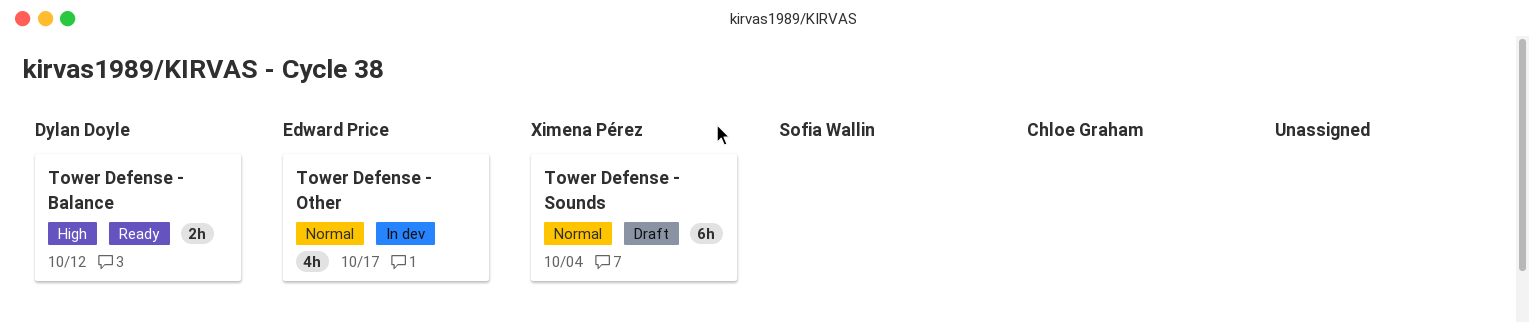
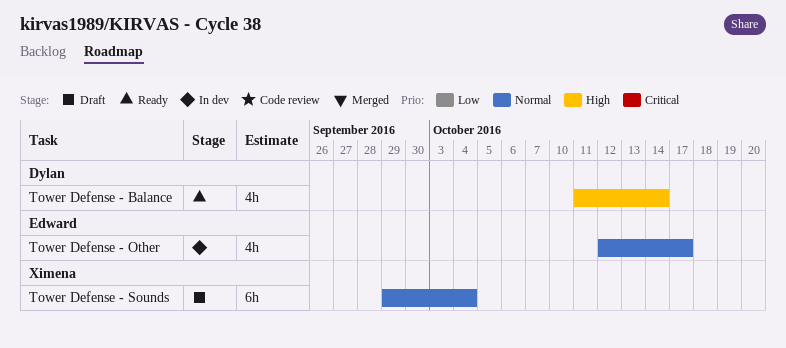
Tower Defense - Balance, estimate: 2h -> 4h
Tower Defense - Balance, due: Oct 12 -> Oct 14

